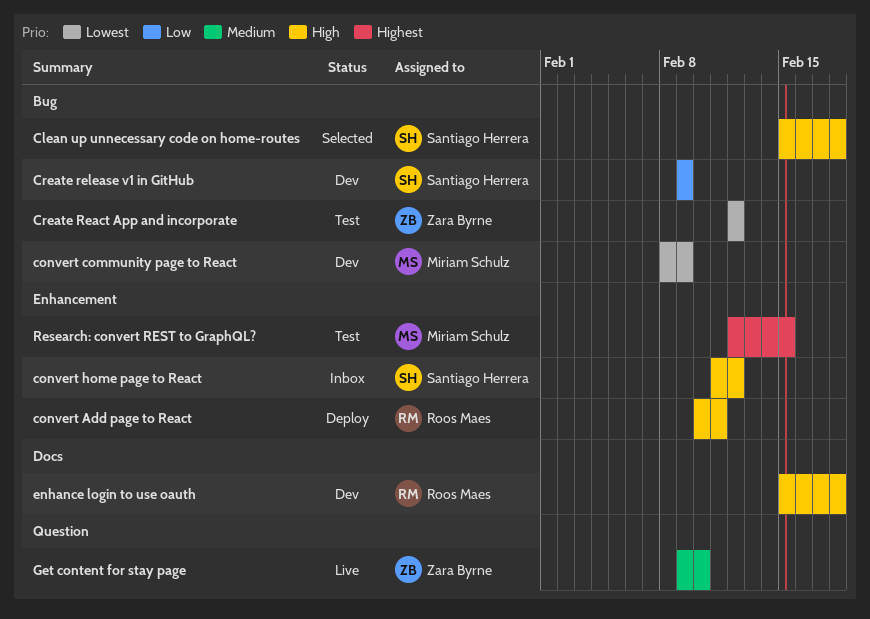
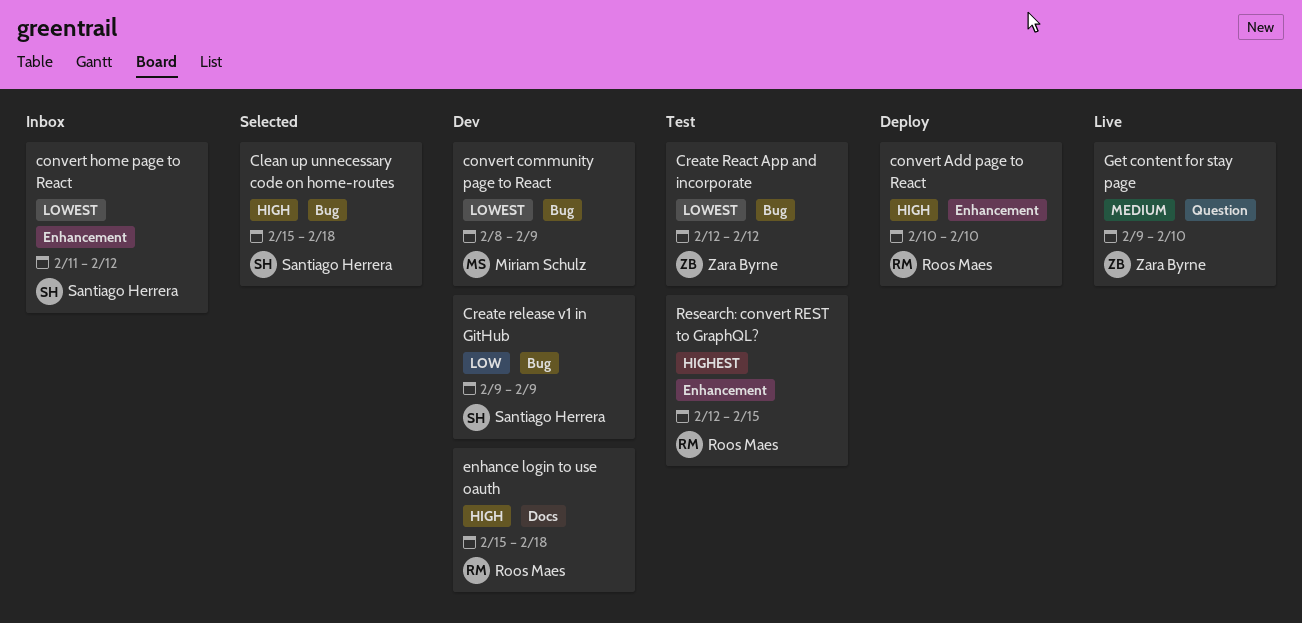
convert Add page to React, due: Feb 11 -> Feb 10
convert home page to React, priority: High -> Lowest
Research: convert REST to GraphQL?, owner: Miriam Schulz -> Roos Maes

